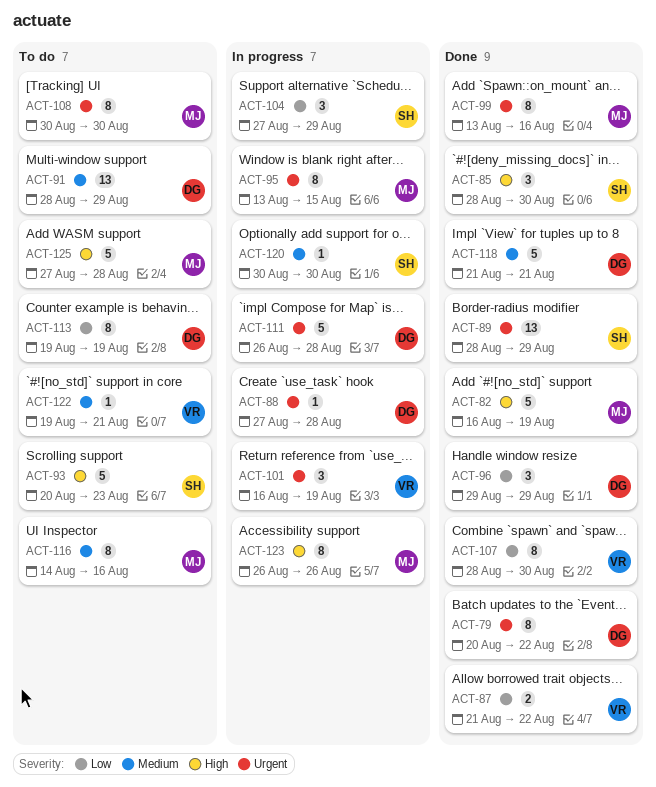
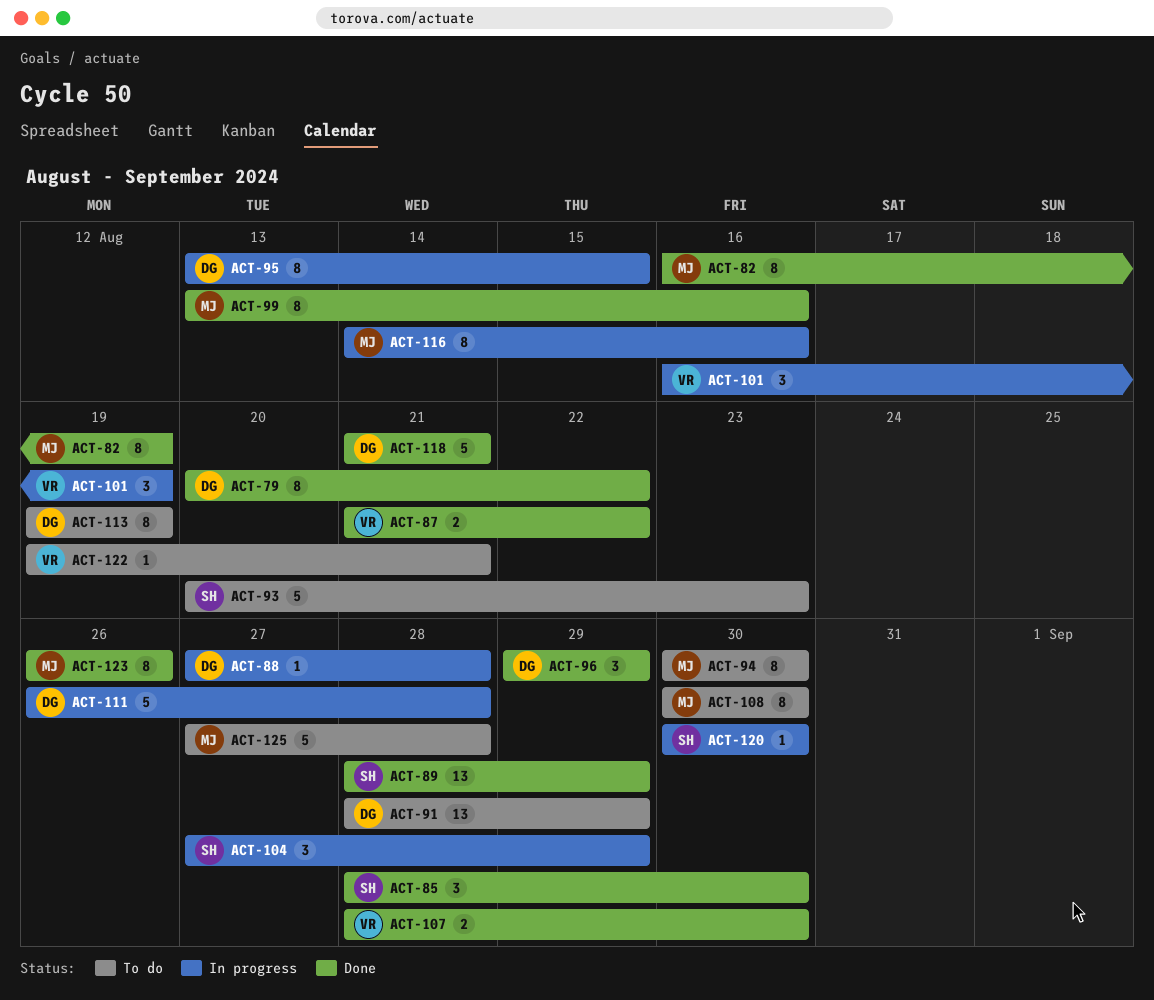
ACT-82, estimate: 5 -> 8
ACT-94: none -> present
ACT-95, owner: MJ -> DG
ACT-107, estimate: 8 -> 2
ACT-116, status: To do -> In progress
ACT-123, status: In progress -> Done

